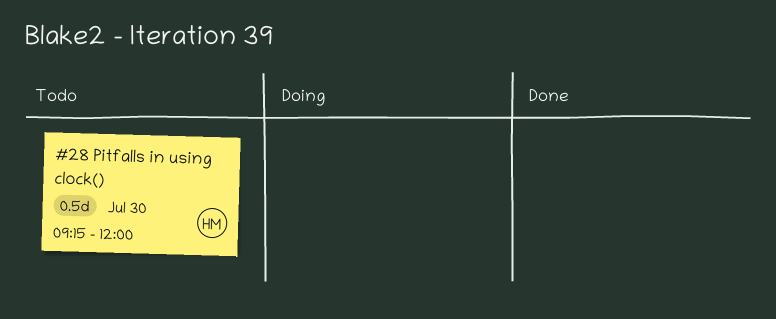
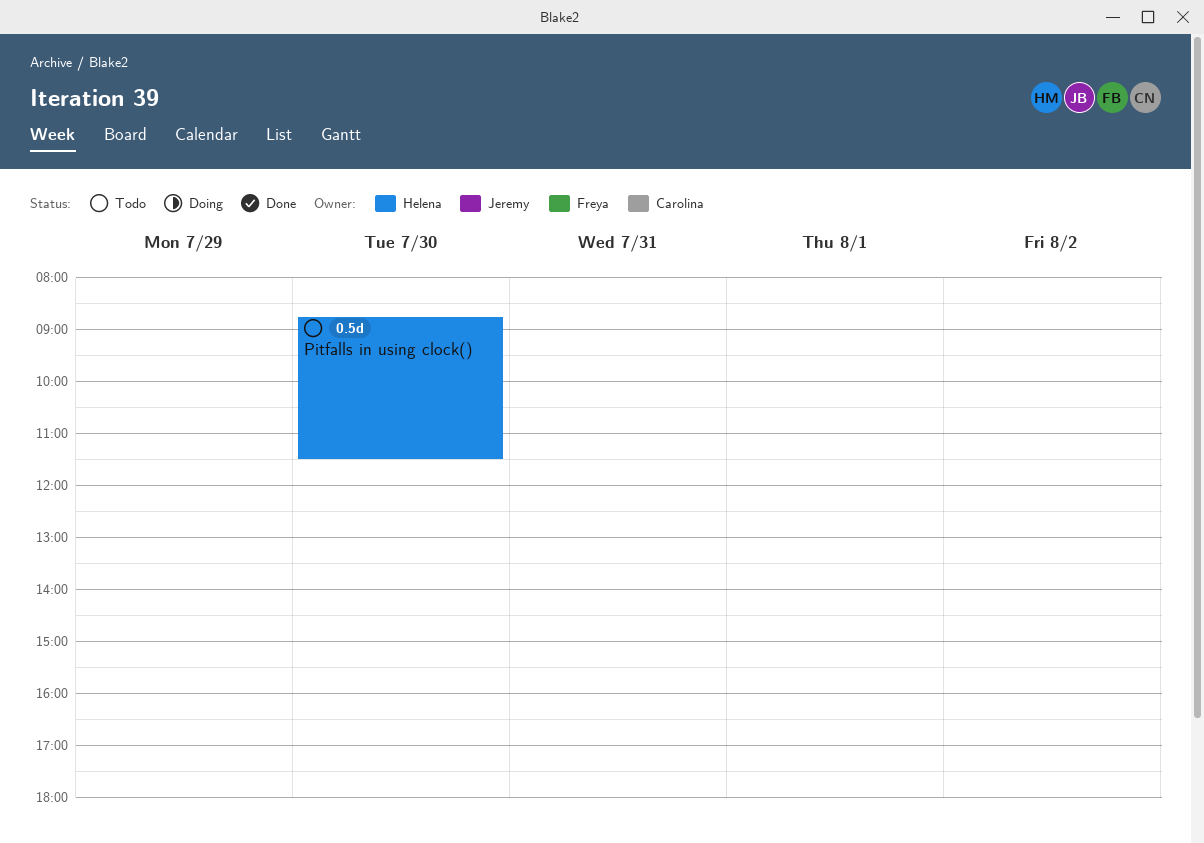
Pitfalls in using clock(), begins: 09:15 -> 08:45
Pitfalls in using clock(), ends: 12:00 -> 11:30

